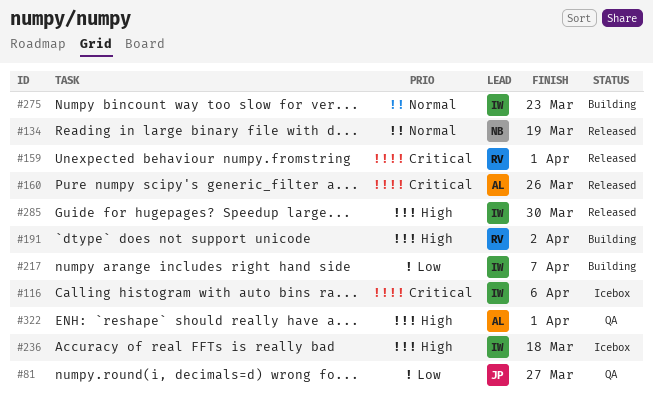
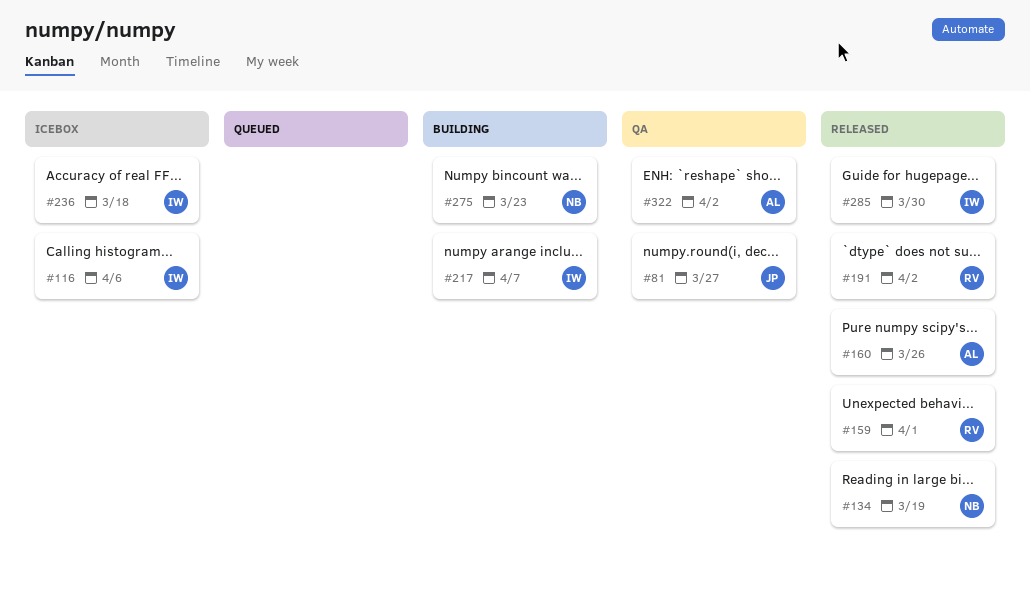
#191, status: Building -> Released
#275, owner: IW -> NB
#322, due: Apr 1 -> Apr 2

